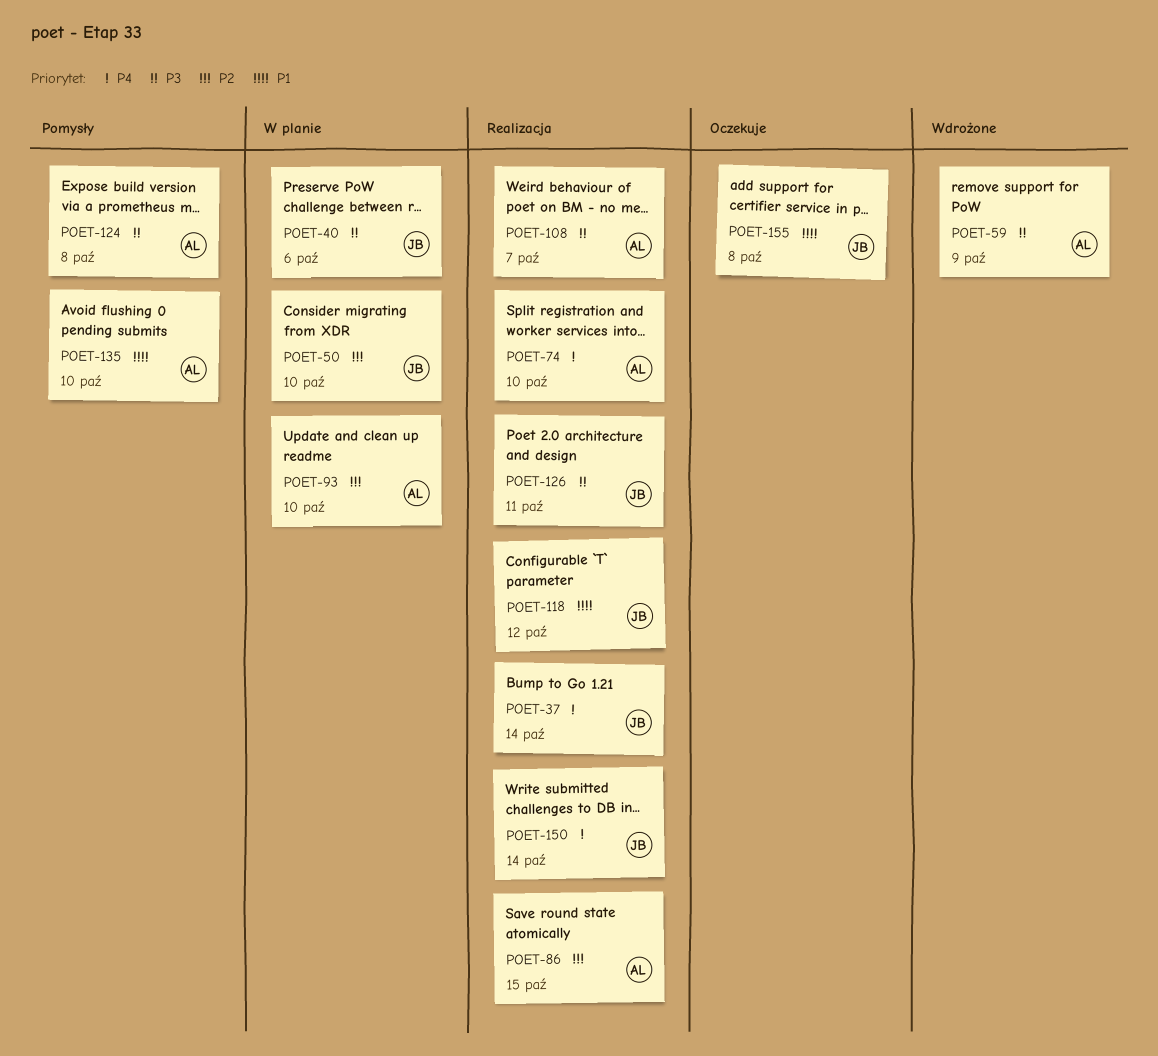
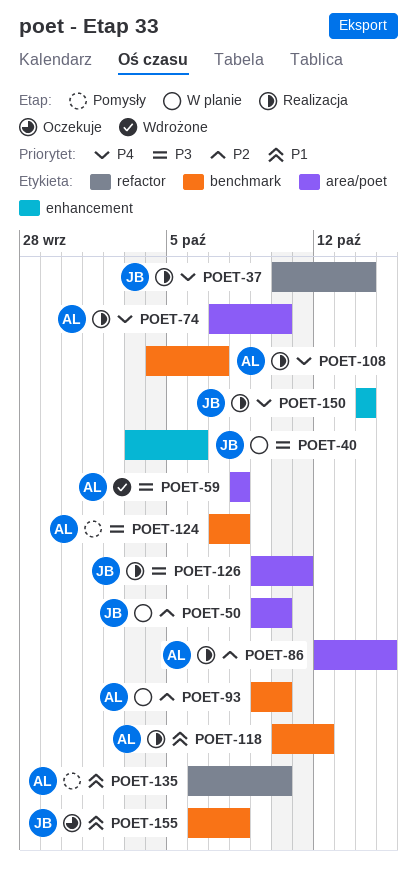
POET-59, due: Oct 9 -> Oct 8
POET-108, priority: P3 -> P4
POET-118, owner: JB -> AL

